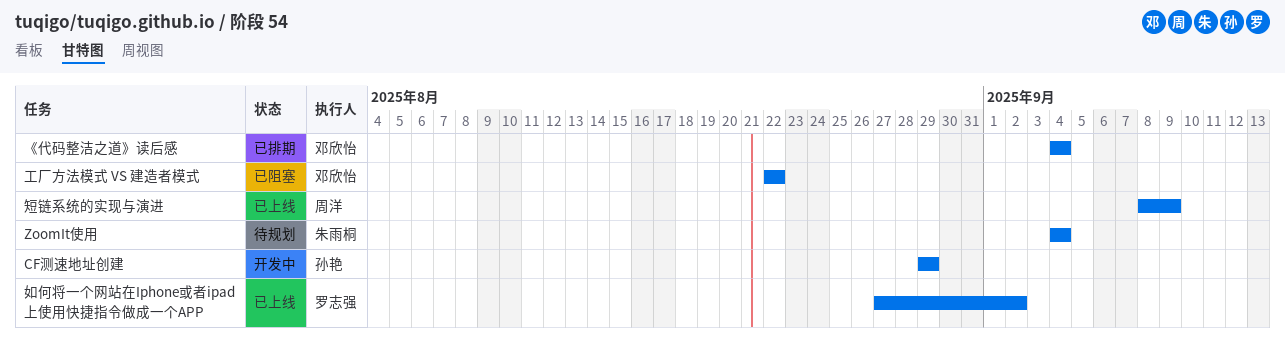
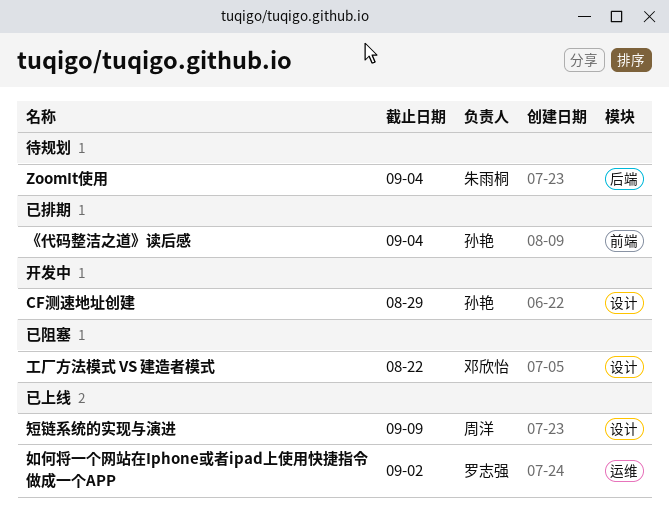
《代码整洁之道》读后感, owner: 邓欣怡 -> 孙艳

